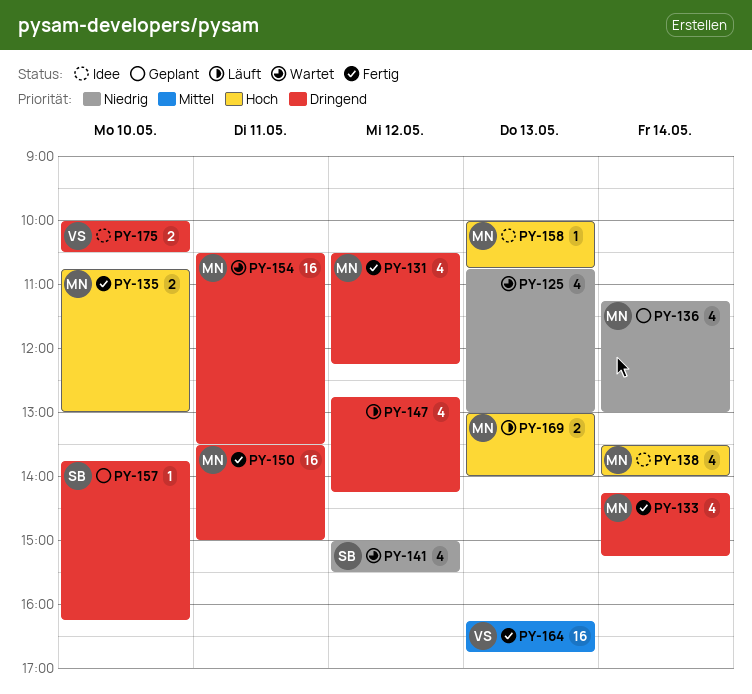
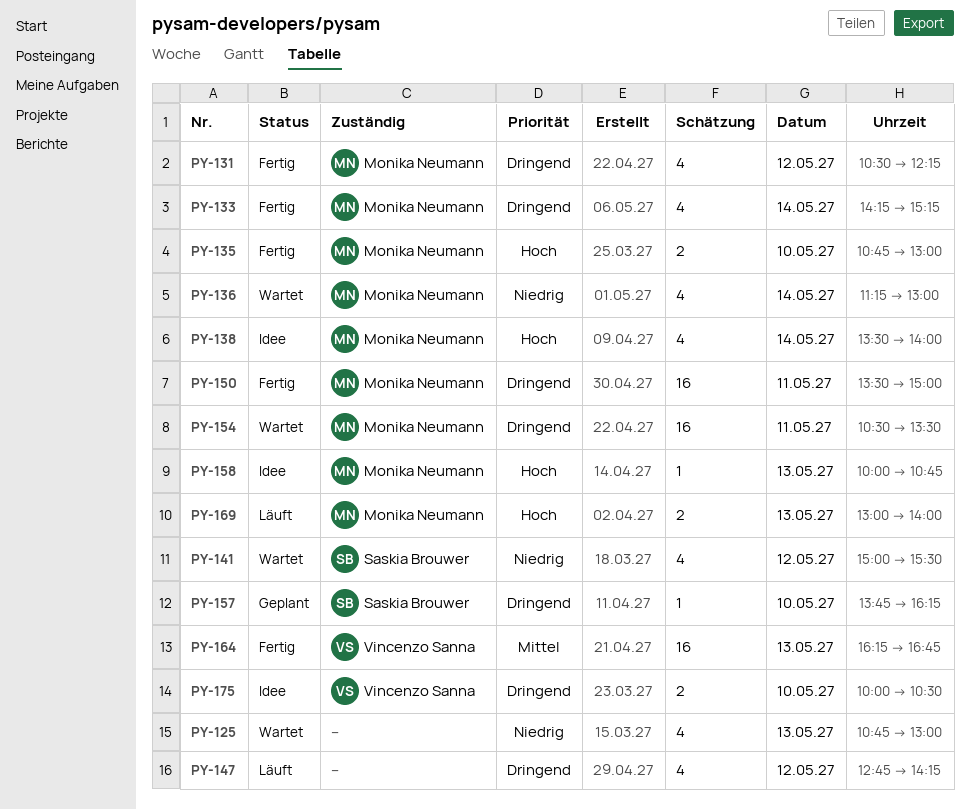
PY-136, status: Geplant -> Wartet

